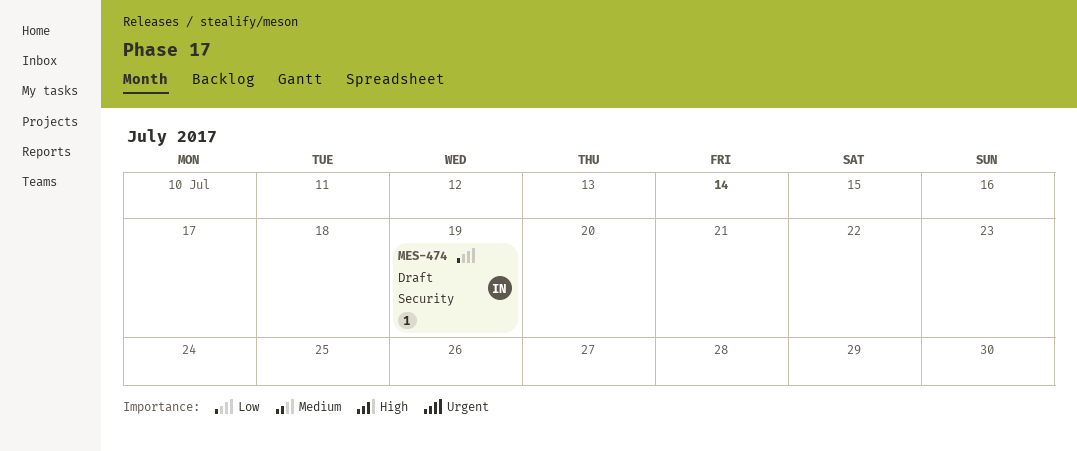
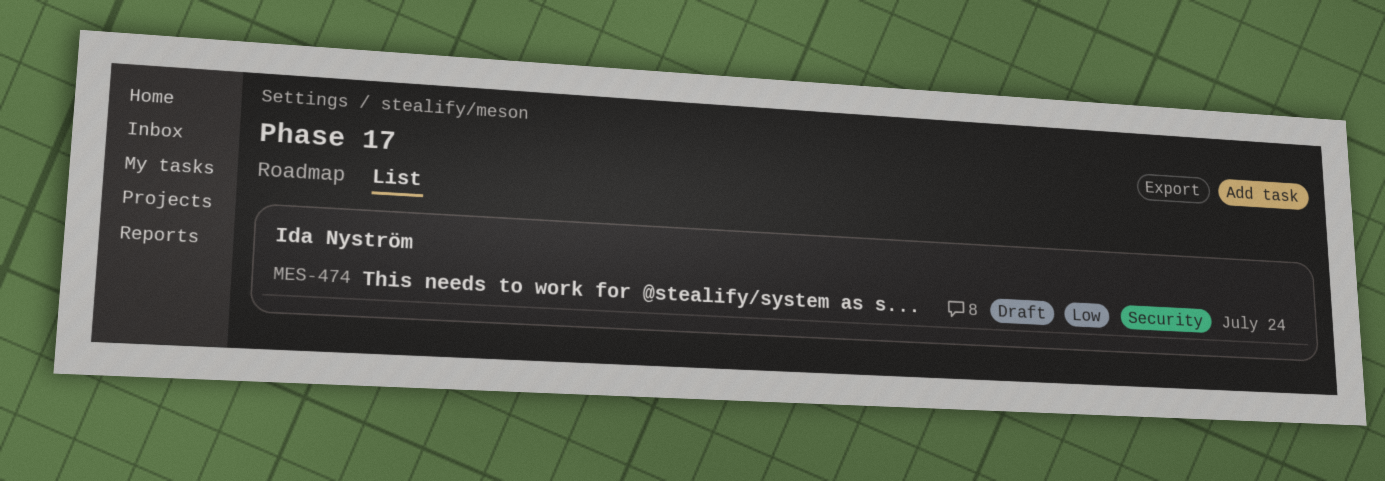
MES-474, due: Jul 19 -> Jul 24

